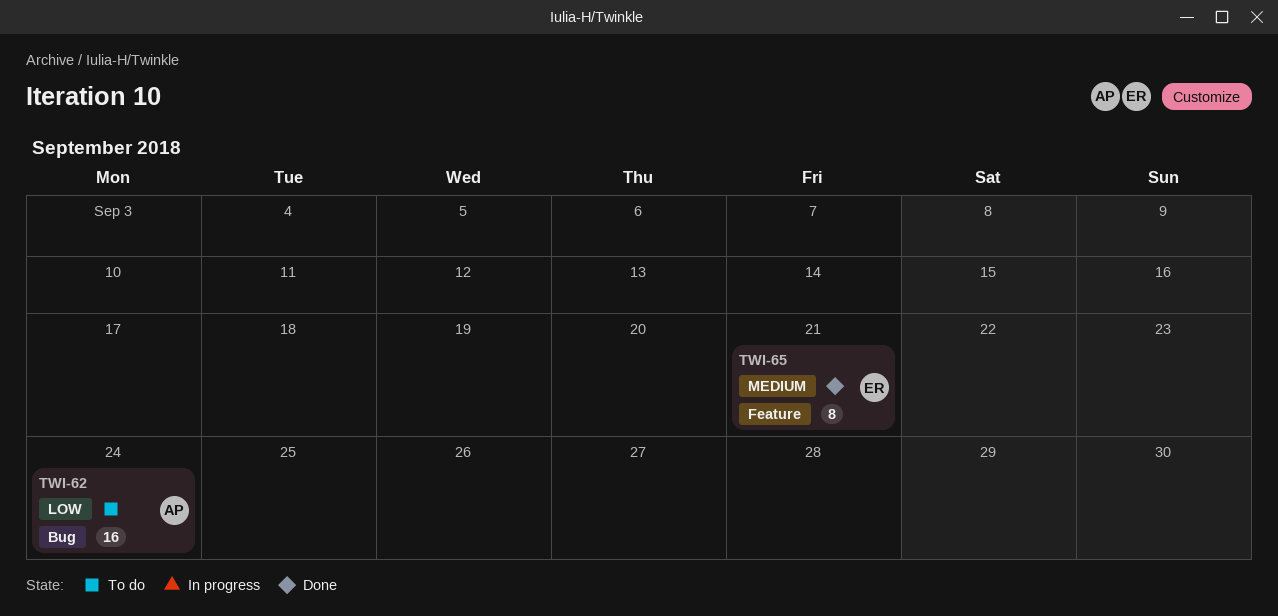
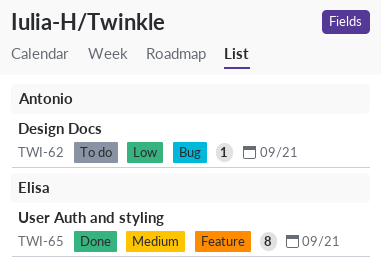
TWI-62, estimate: 16 -> 1
TWI-62, due: Sep 24 -> Sep 21

